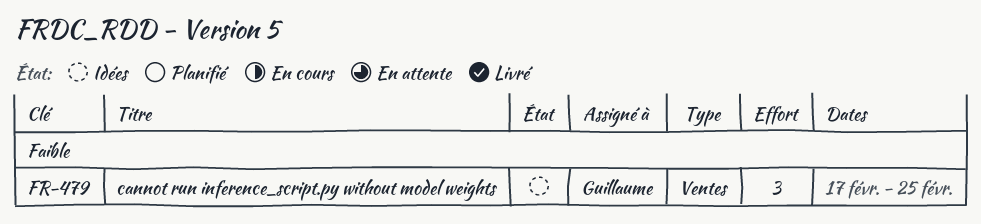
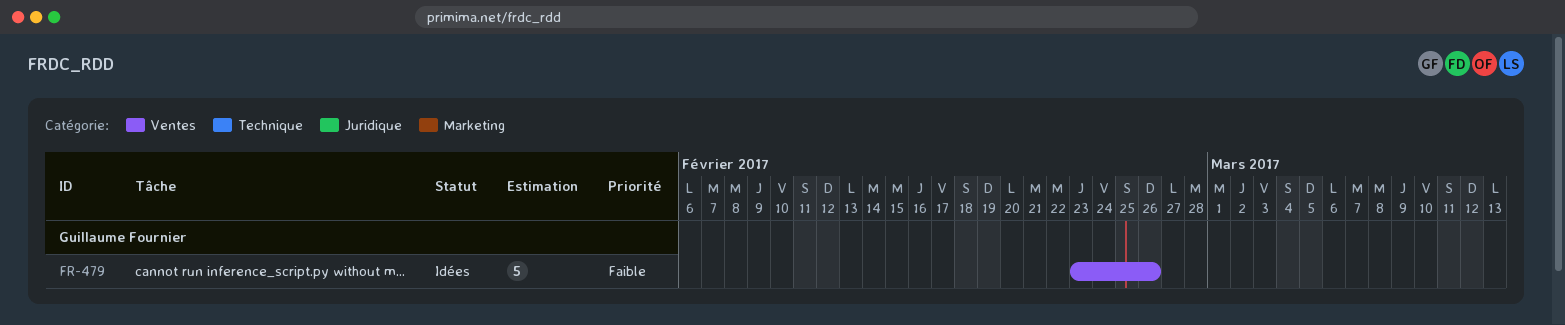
FR-479, estimate: 3 -> 5
FR-479, start: Feb 17 -> Feb 23
FR-479, due: Feb 25 -> Feb 26

